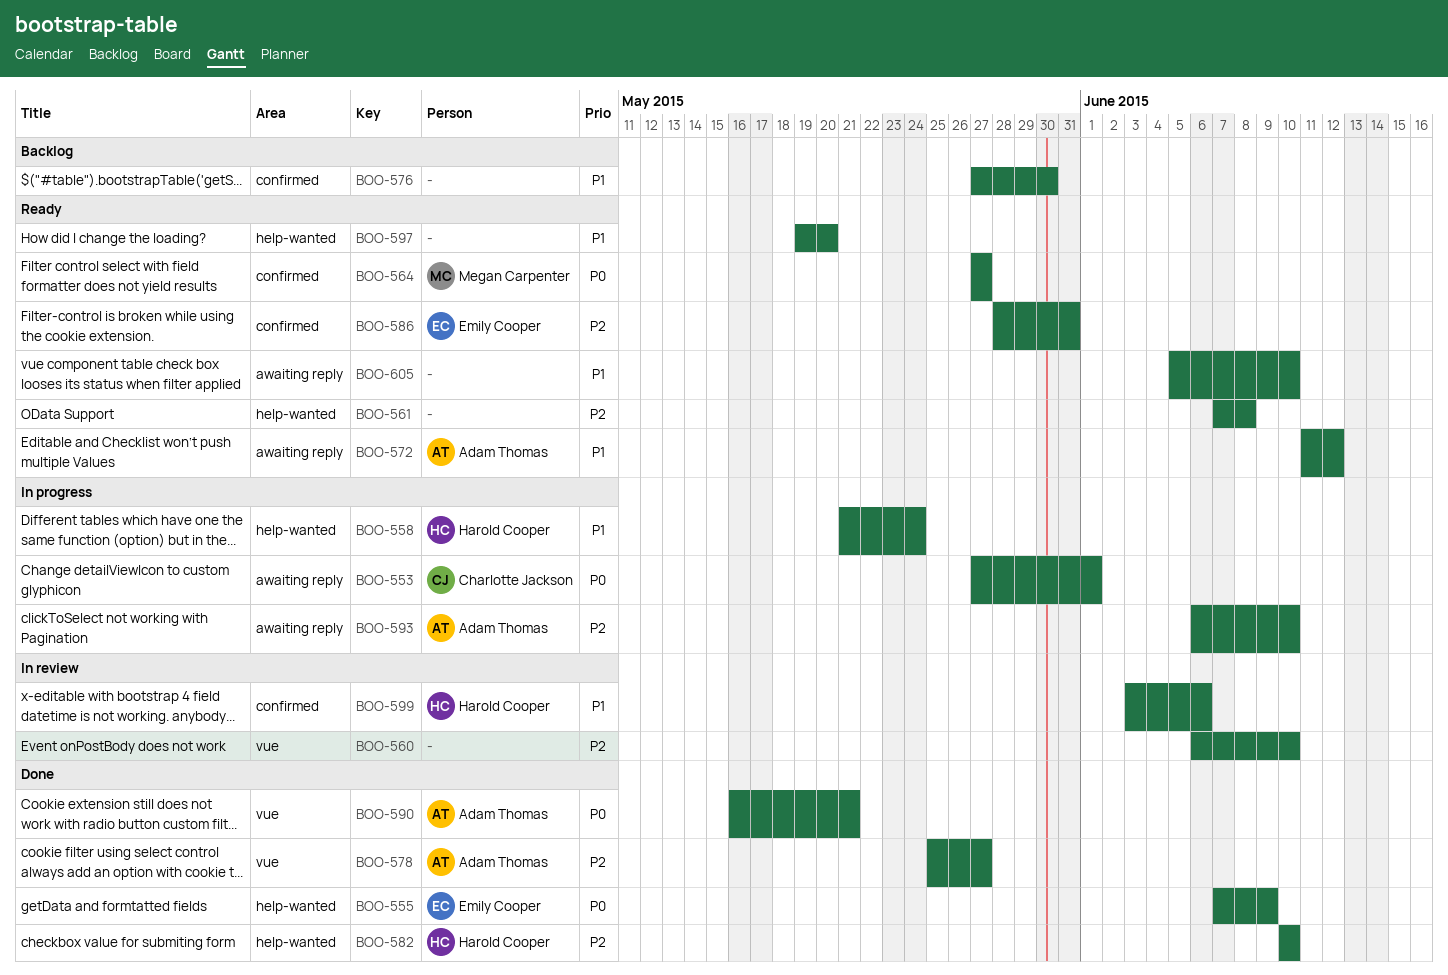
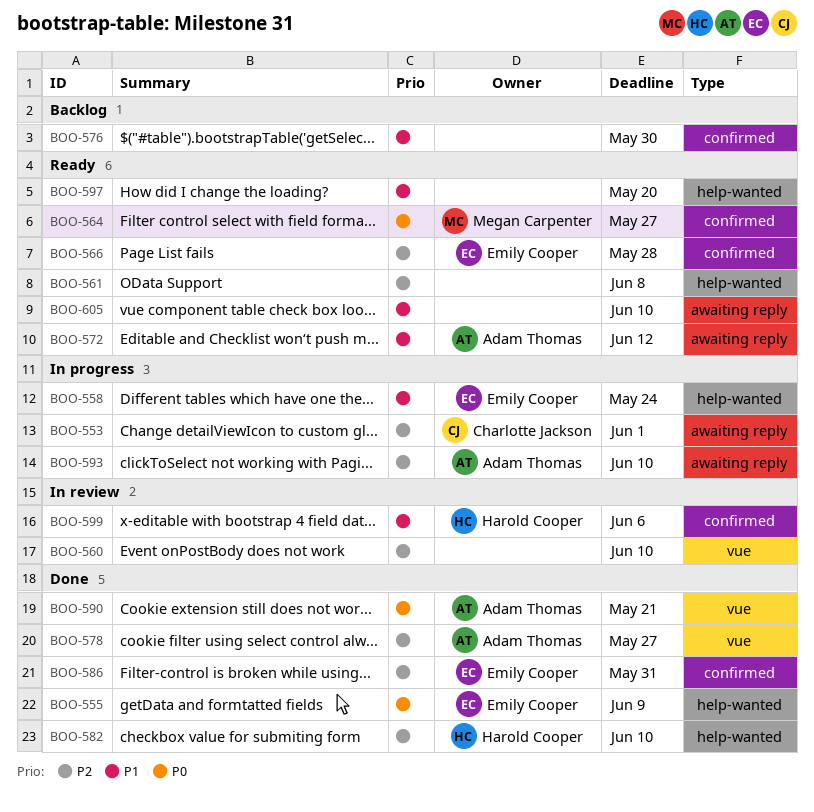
BOO-553, priority: P0 -> P2
BOO-558, owner: Harold Cooper -> Emily Cooper
BOO-566: none -> present
BOO-586, status: Ready -> Done

